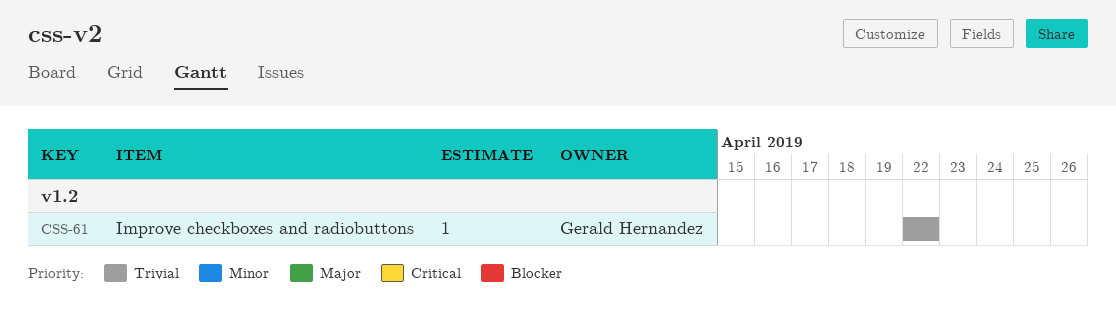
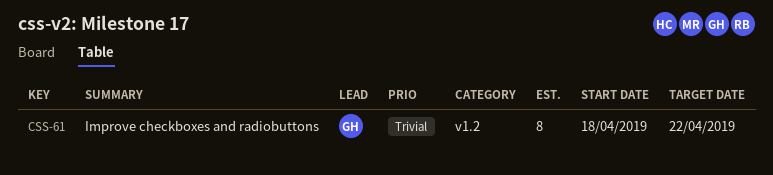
CSS-61, estimate: 1 -> 8
CSS-61, start: Apr 22 -> Apr 18

